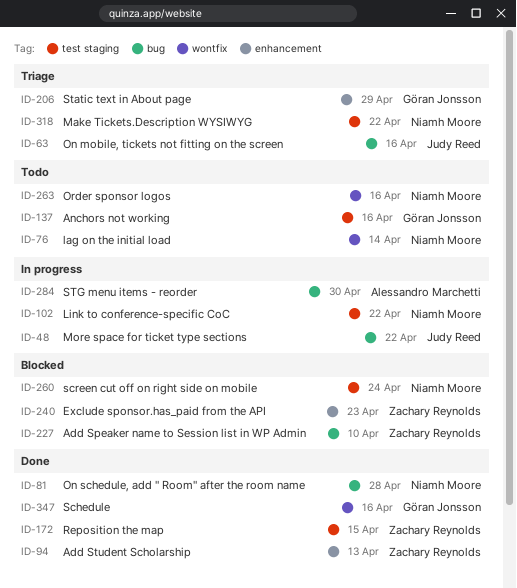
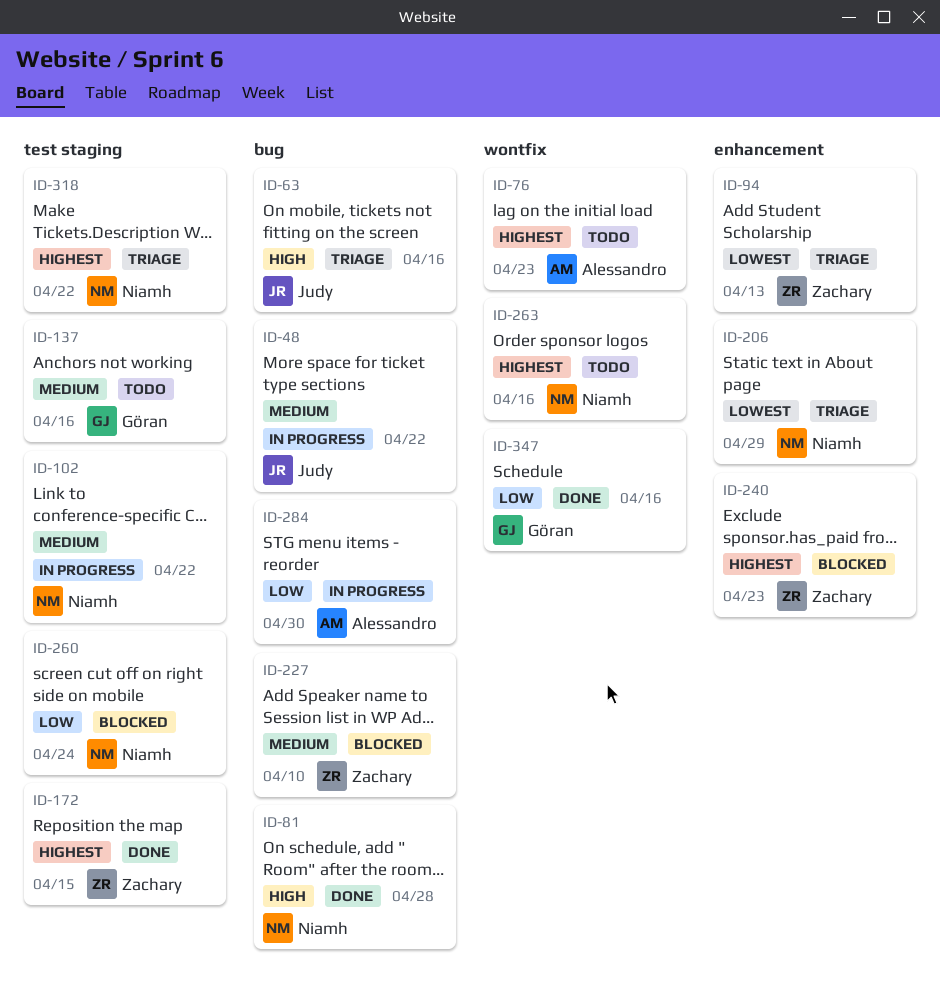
ID-76, owner: Niamh Moore -> Alessandro Marchetti
ID-76, due: Apr 14 -> Apr 23
ID-94, status: Done -> Triage
ID-206, owner: Göran Jonsson -> Niamh Moore

